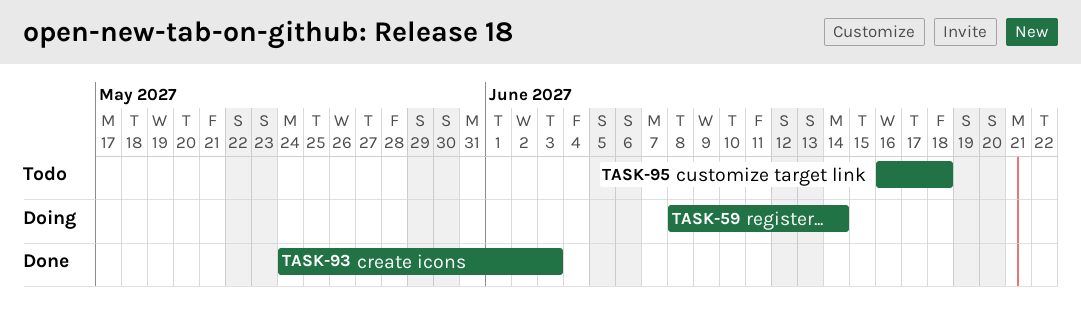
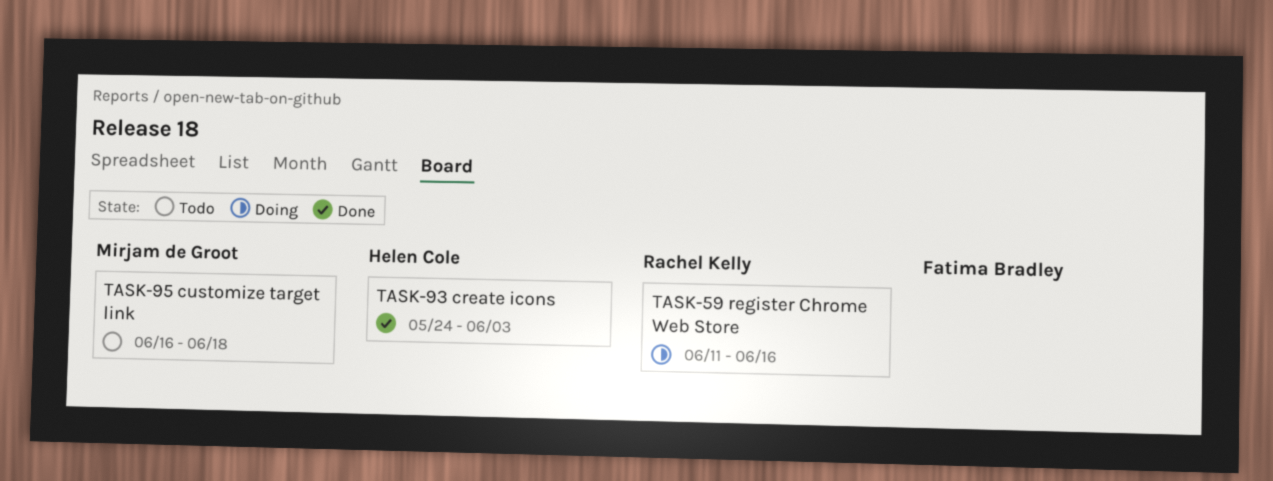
TASK-59, start: Jun 8 -> Jun 11
TASK-59, due: Jun 14 -> Jun 16

